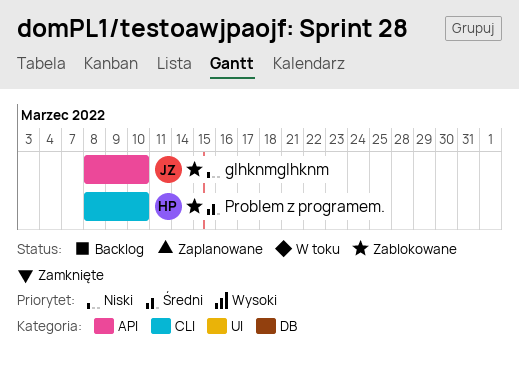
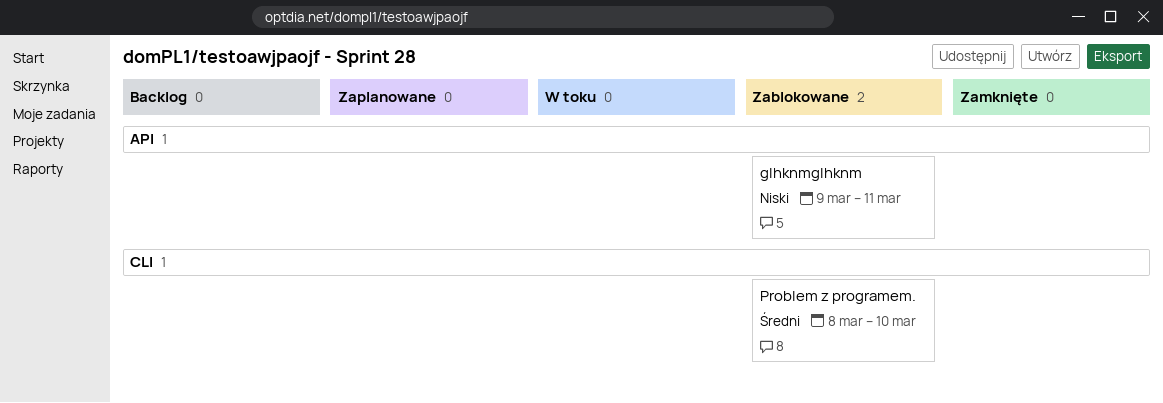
glhknmglhknm, start: Mar 8 -> Mar 9
glhknmglhknm, due: Mar 10 -> Mar 11

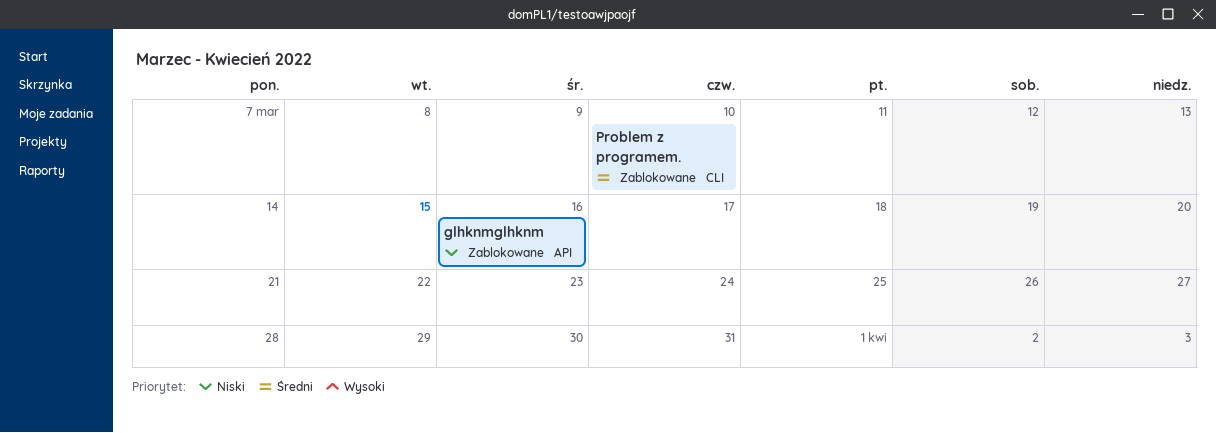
glhknmglhknm, due: Mar 11 -> Mar 16

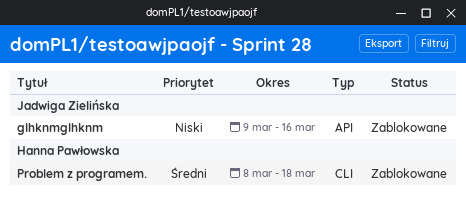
Problem z programem., due: Mar 10 -> Mar 18

